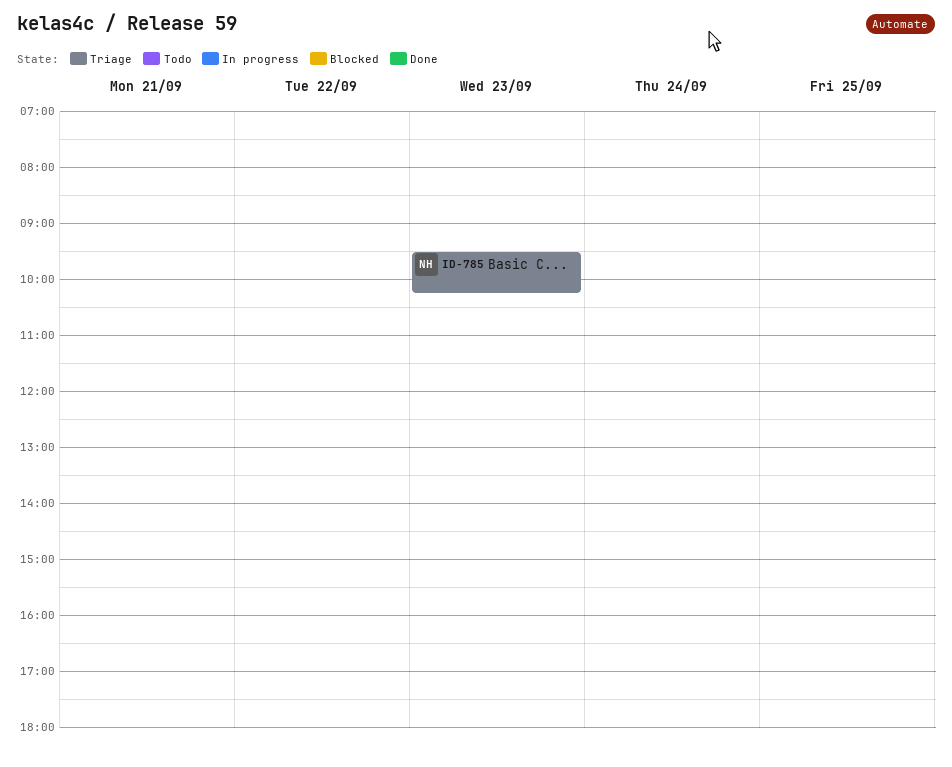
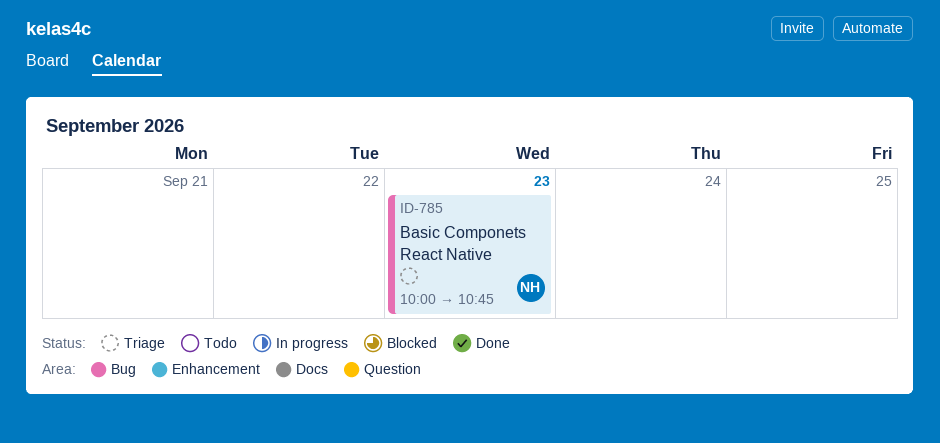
ID-785, begins: 09:30 -> 10:00
ID-785, ends: 10:15 -> 10:45

